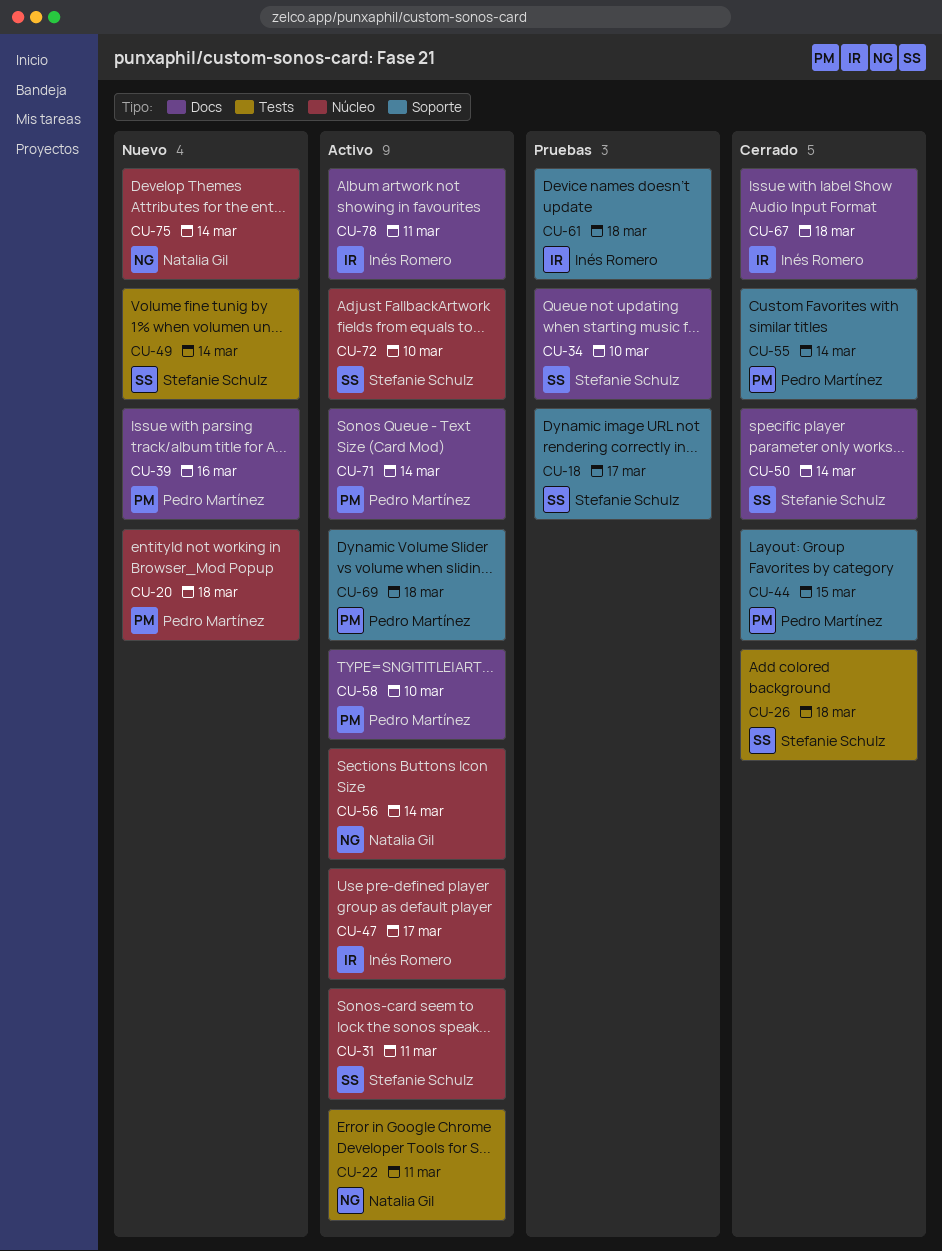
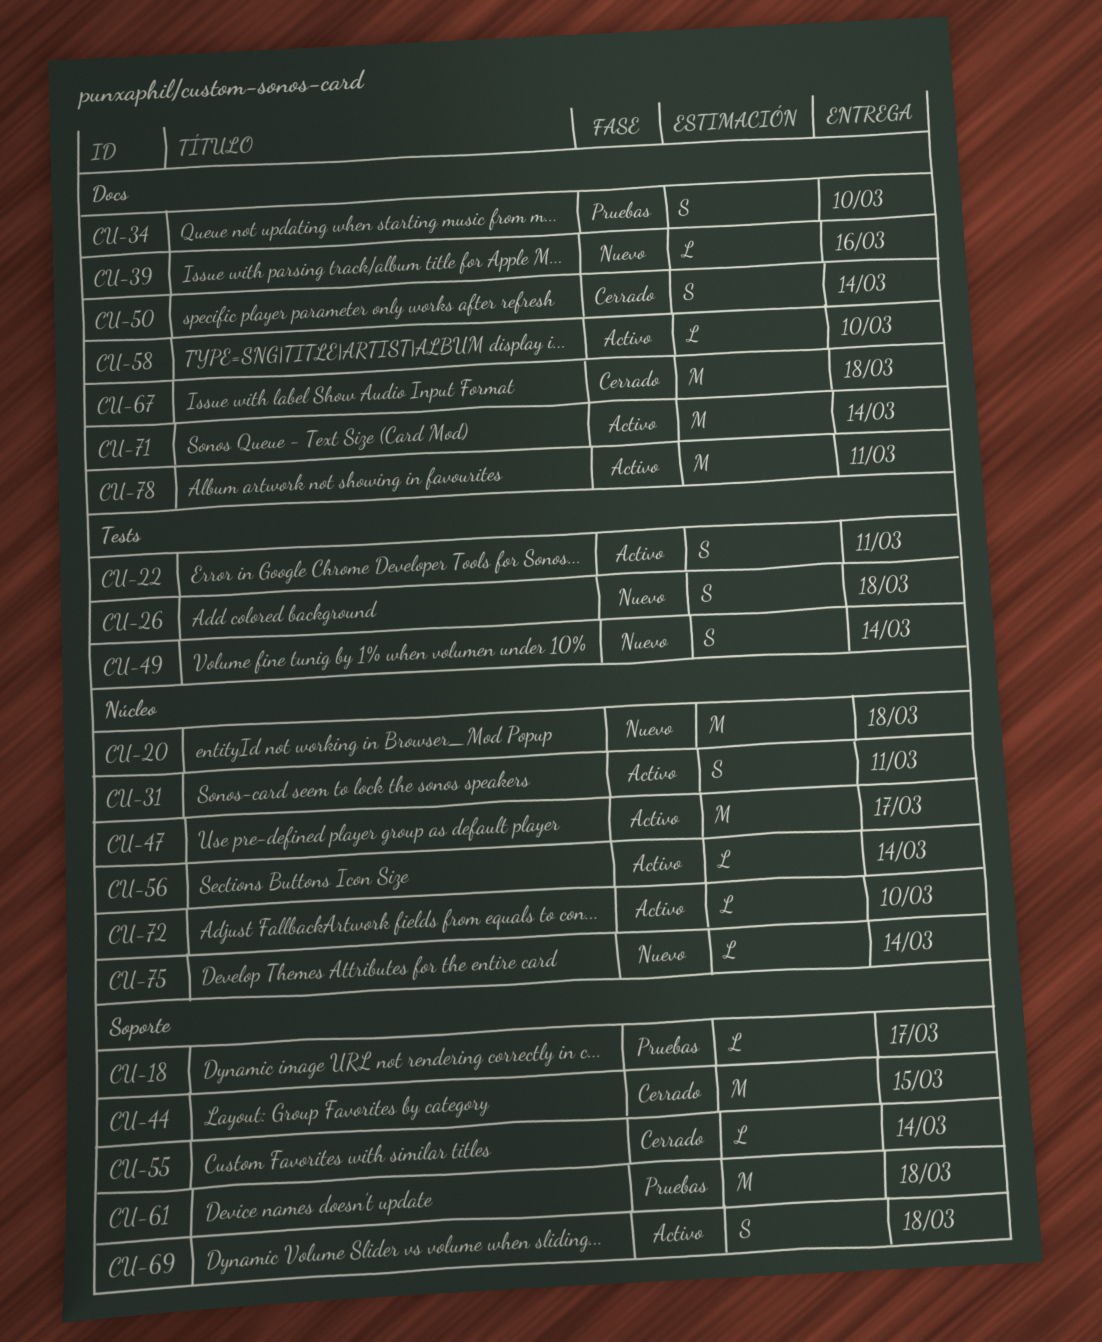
CU-26, status: Cerrado -> Nuevo

